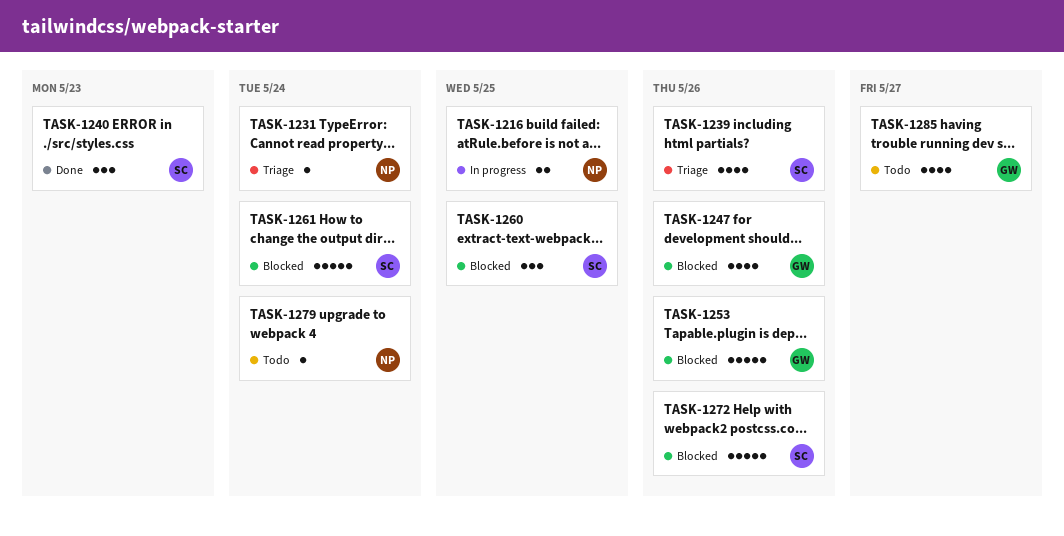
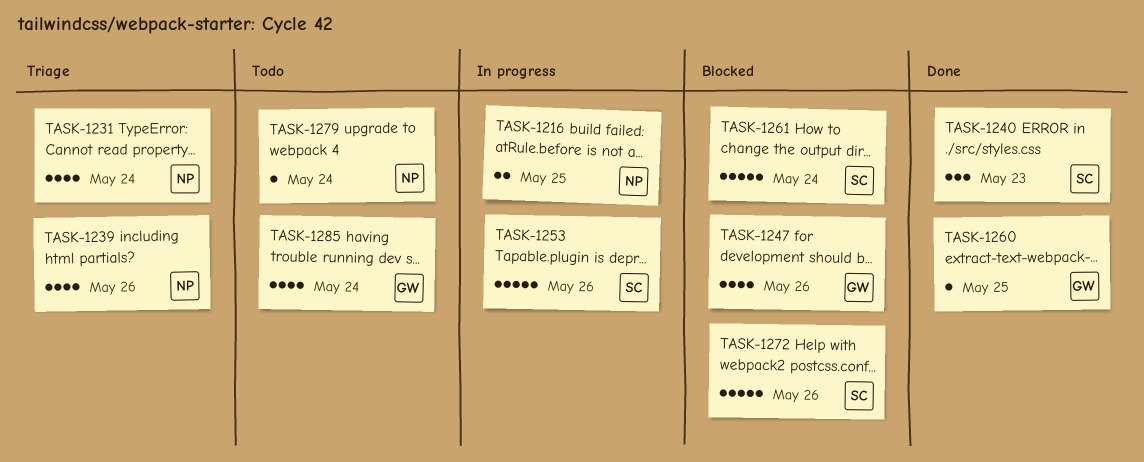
TASK-1231, estimate: 1 -> 4
TASK-1239, owner: SC -> NP
TASK-1253, status: Blocked -> In progress
TASK-1253, owner: GW -> SC
TASK-1260, status: Blocked -> Done
TASK-1260, owner: SC -> GW
TASK-1260, estimate: 3 -> 1
TASK-1285, due: May 27 -> May 24

